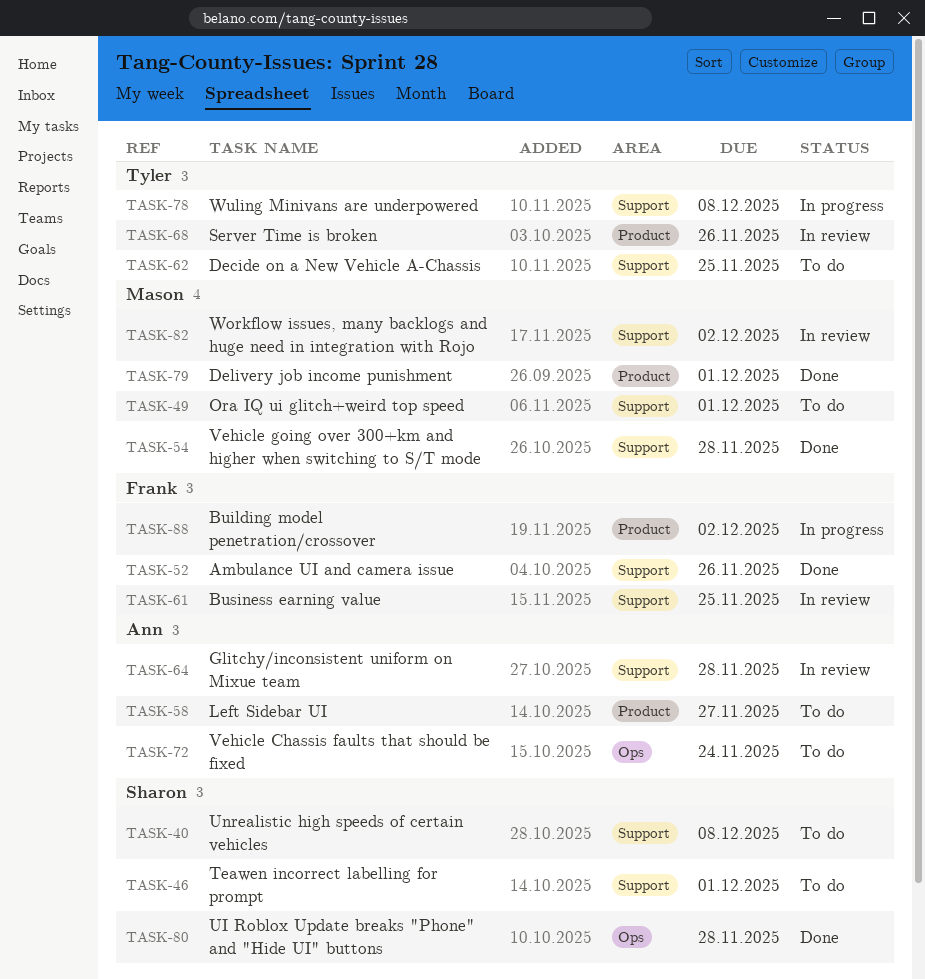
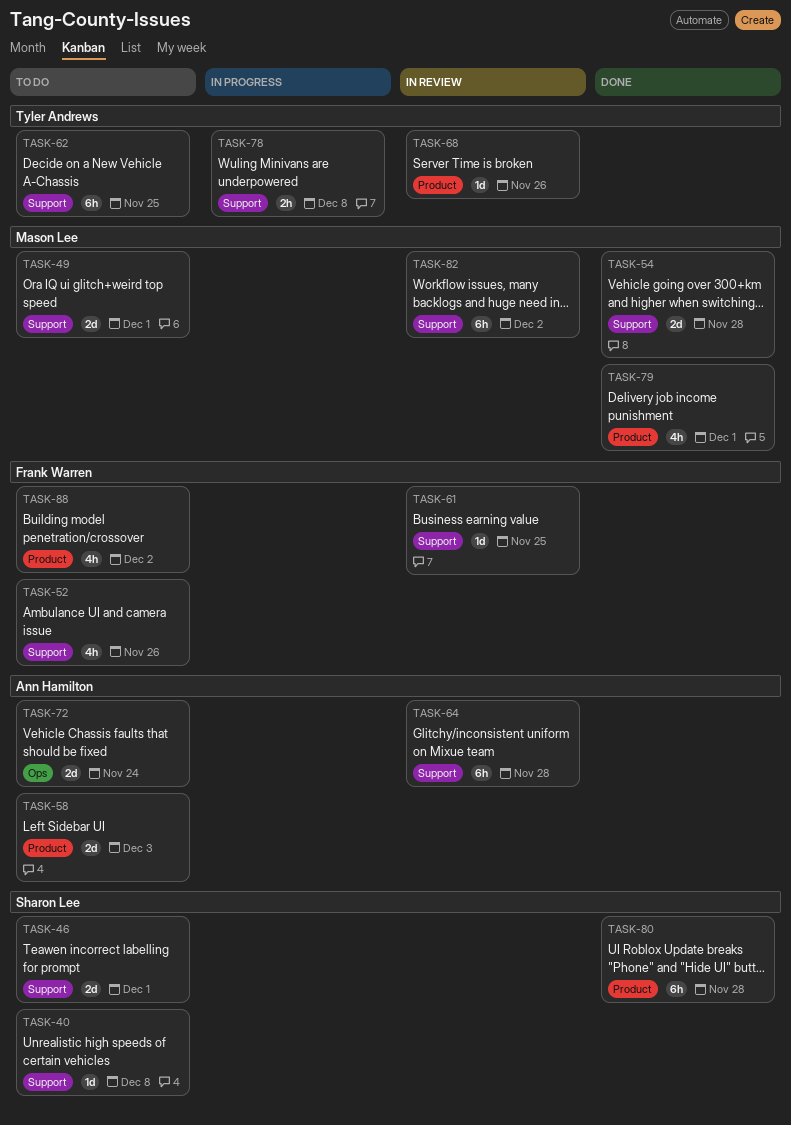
TASK-52, status: Done -> To do
TASK-58, due: Nov 27 -> Dec 3
TASK-80, label: Ops -> Product
TASK-88, status: In progress -> To do

